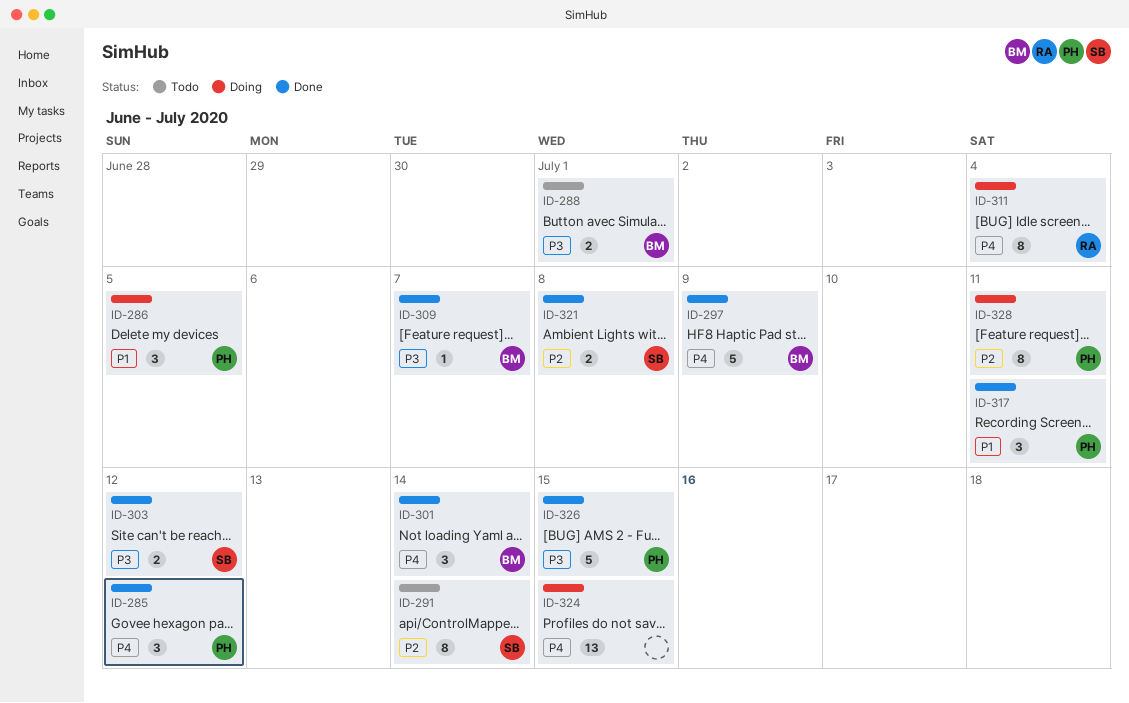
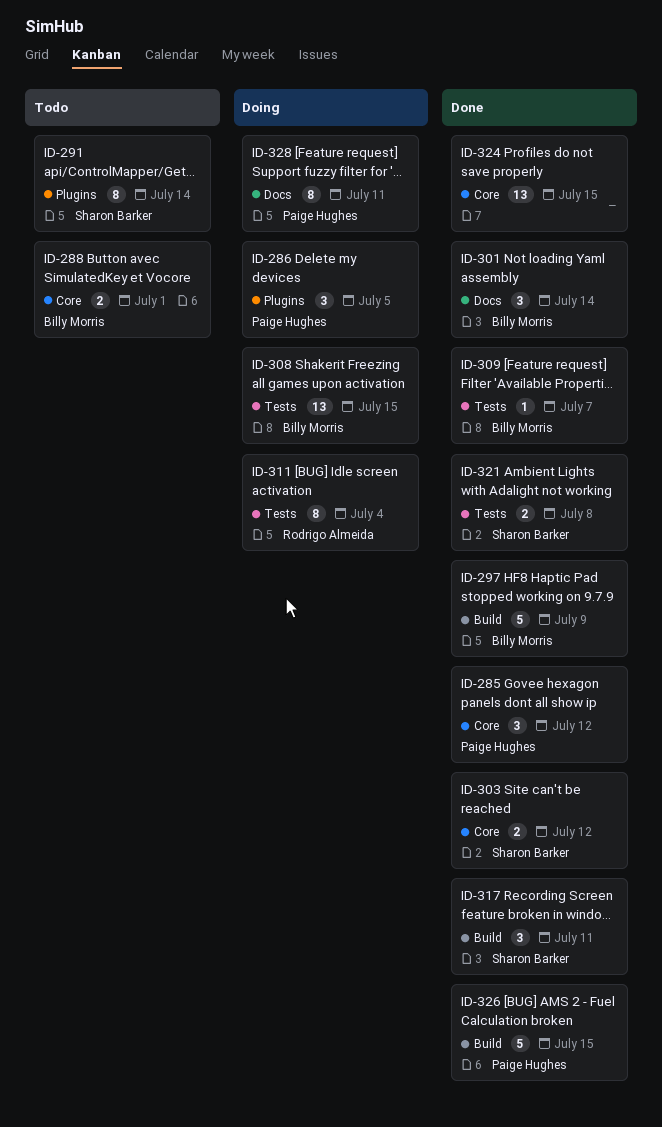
ID-308: none -> present
ID-317, owner: Paige Hughes -> Sharon Barker
ID-324, status: Doing -> Done

